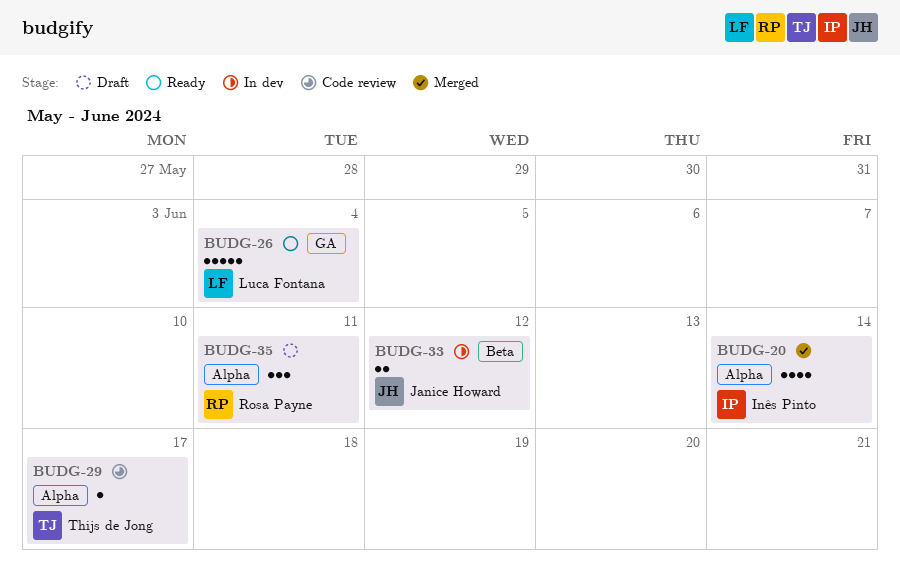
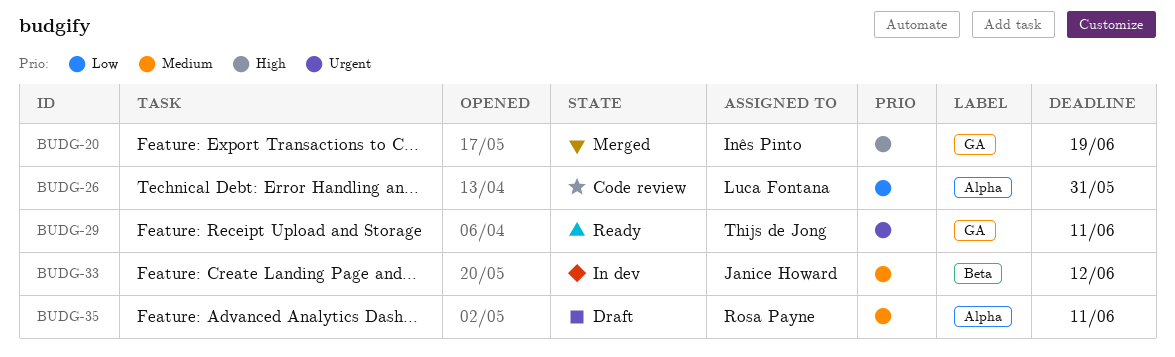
BUDG-20, label: Alpha -> GA
BUDG-20, due: Jun 14 -> Jun 19
BUDG-26, status: Ready -> Code review
BUDG-26, label: GA -> Alpha
BUDG-26, due: Jun 4 -> May 31
BUDG-29, status: Code review -> Ready
BUDG-29, label: Alpha -> GA
BUDG-29, due: Jun 17 -> Jun 11

